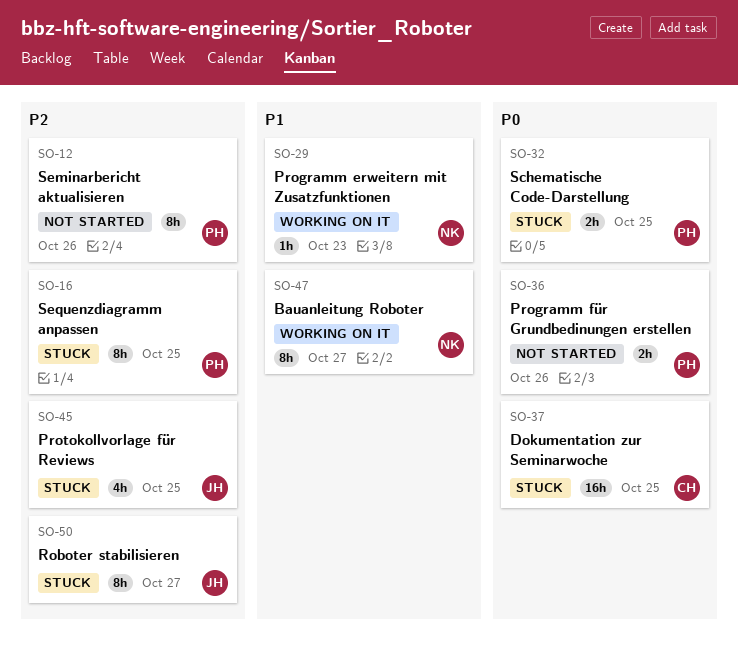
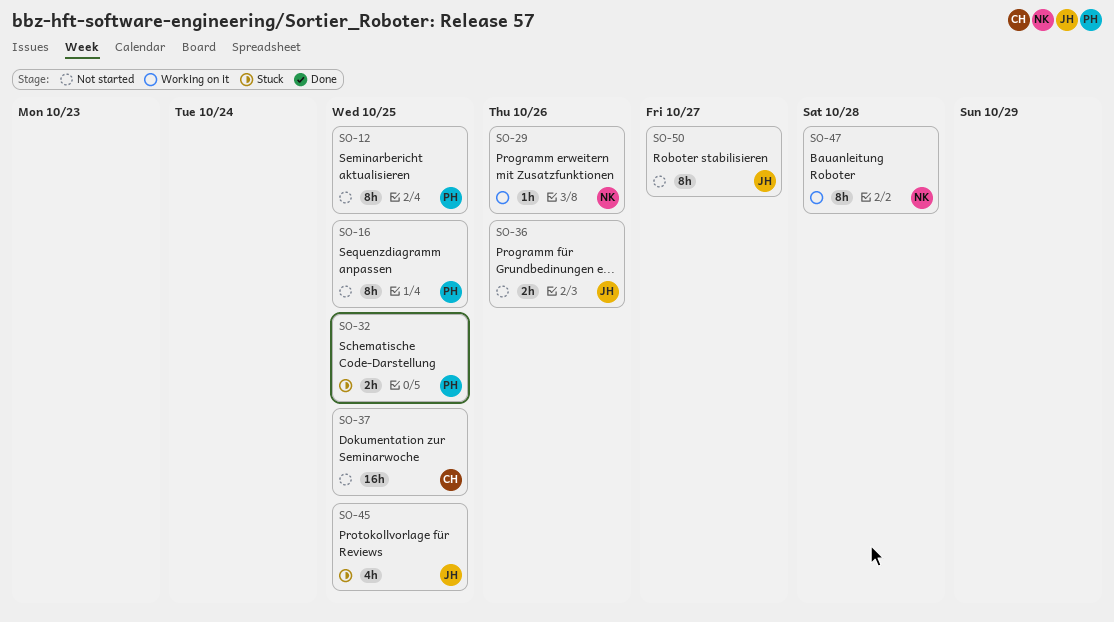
SO-12, due: Oct 26 -> Oct 25
SO-16, status: Stuck -> Not started
SO-29, due: Oct 23 -> Oct 26
SO-36, owner: PH -> JH
SO-37, status: Stuck -> Not started
SO-47, due: Oct 27 -> Oct 28
SO-50, status: Stuck -> Not started

